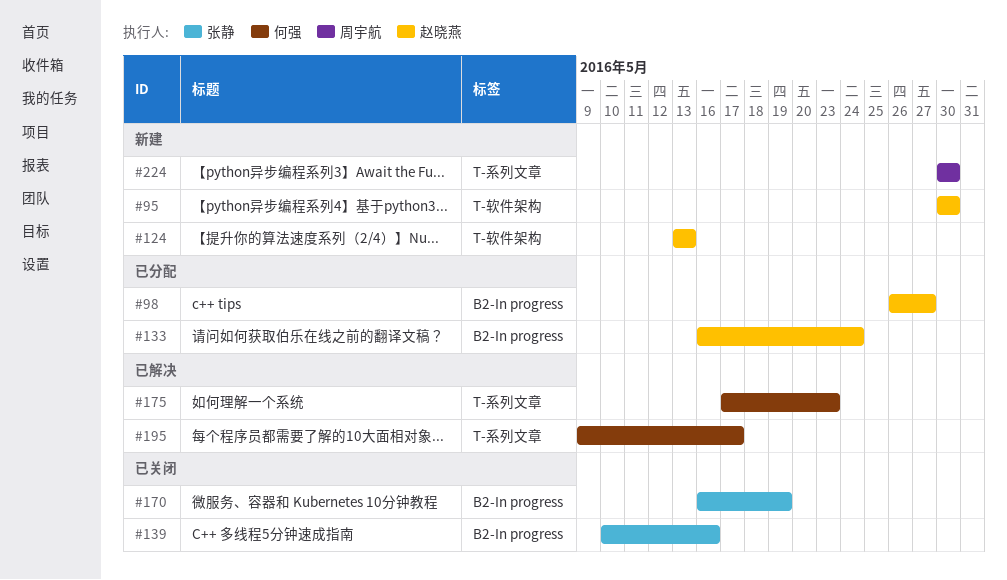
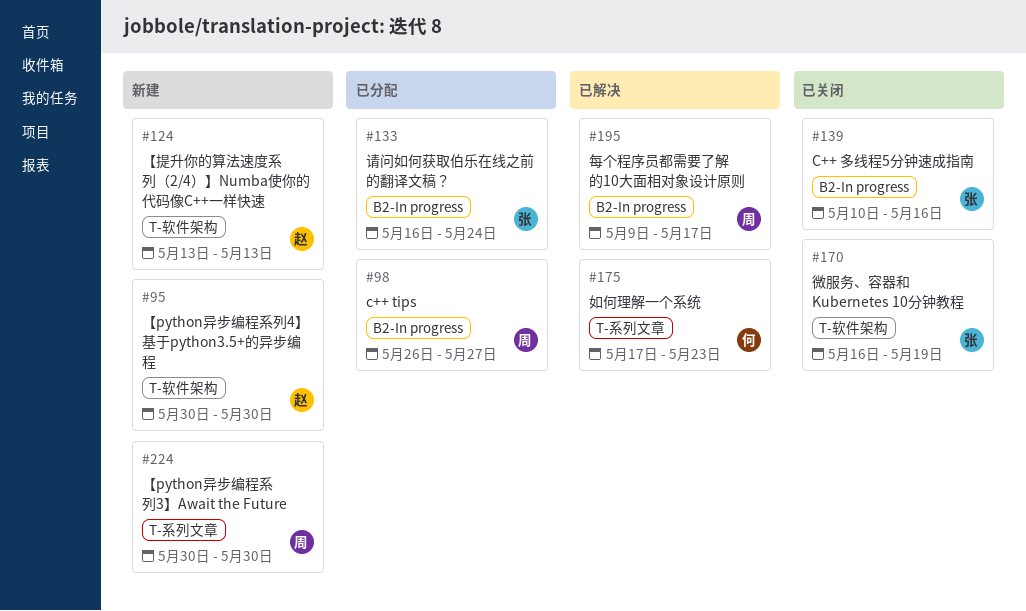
#98, owner: 赵晓燕 -> 周宇航
#133, owner: 赵晓燕 -> 张静
#170, label: B2-In progress -> T-软件架构
#195, owner: 何强 -> 周宇航
#195, label: T-系列文章 -> B2-In progress

